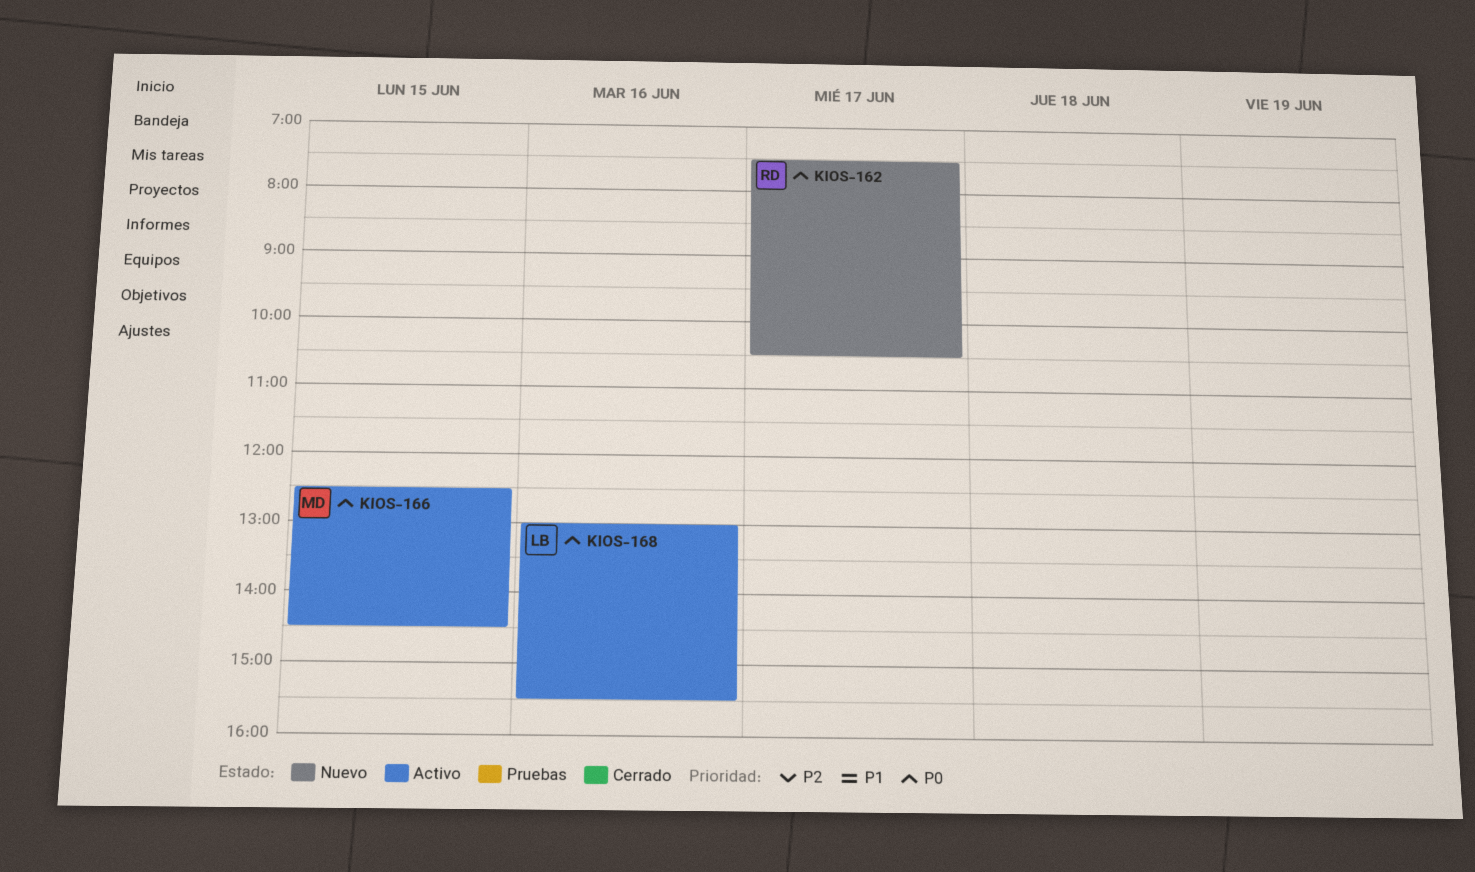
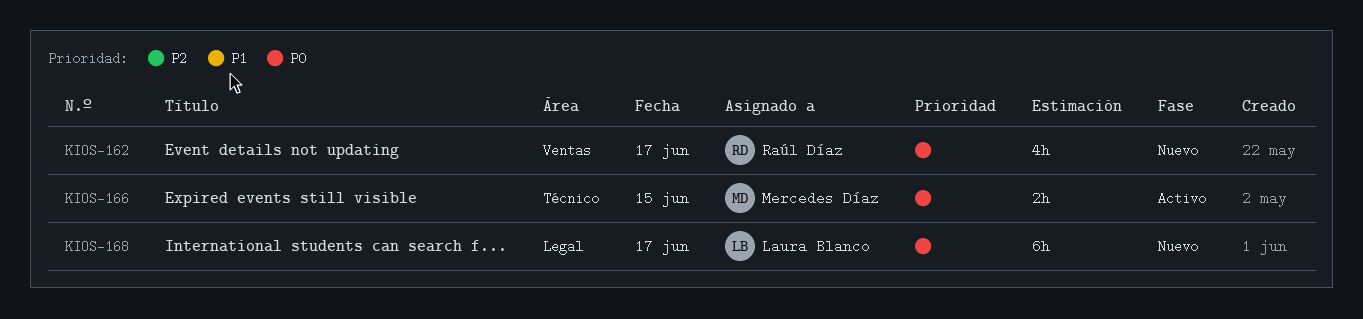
KIOS-168, status: Activo -> Nuevo
KIOS-168, day: Jun 16 -> Jun 17

